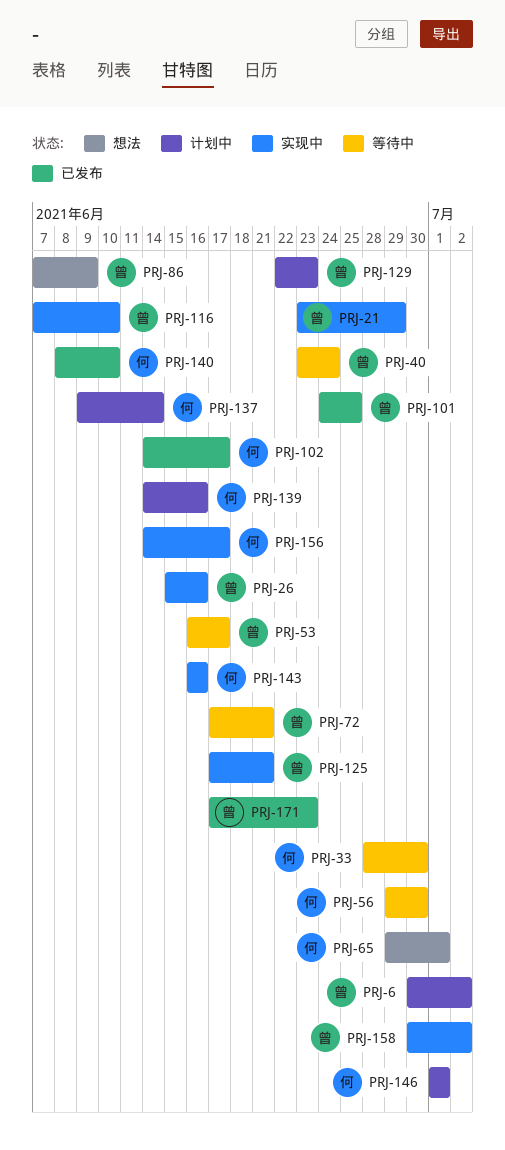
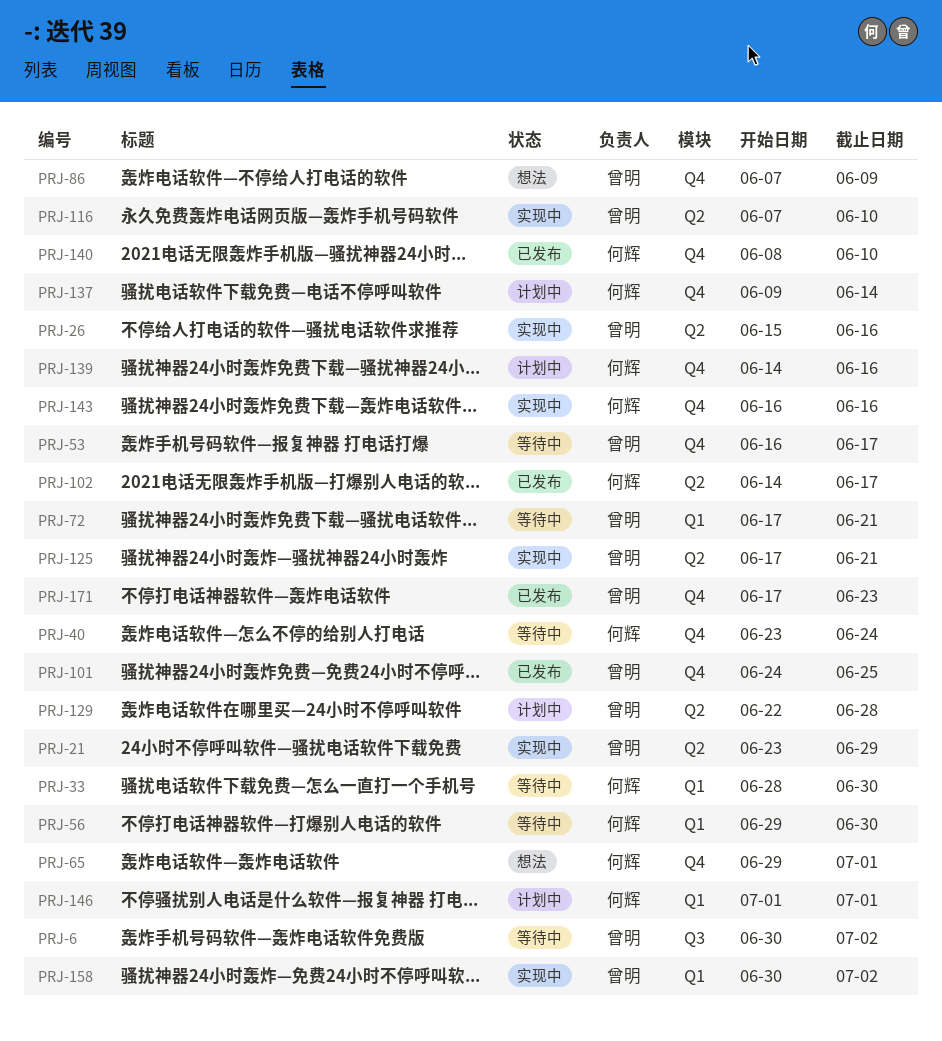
PRJ-6, status: 计划中 -> 等待中
PRJ-40, owner: 曾明 -> 何辉
PRJ-129, due: Jun 23 -> Jun 28
PRJ-156: present -> none

